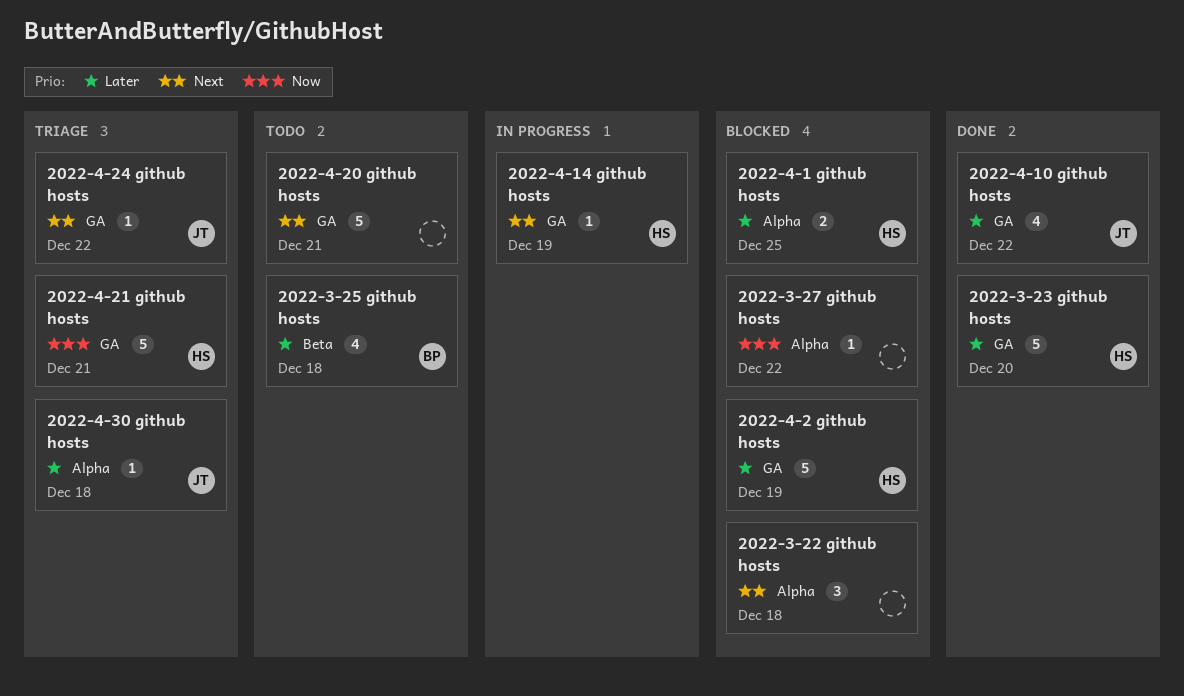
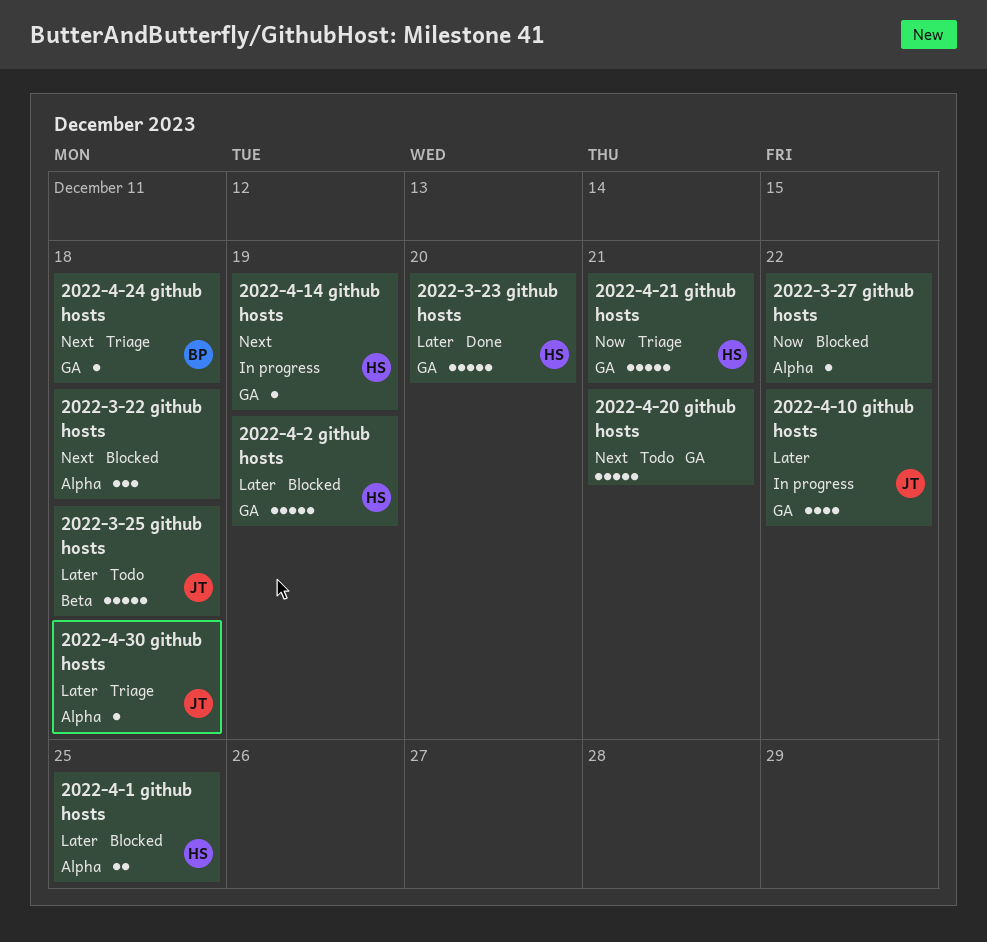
2022-3-25 github hosts, owner: BP -> JT
2022-3-25 github hosts, estimate: 4 -> 5
2022-4-10 github hosts, status: Done -> In progress
2022-4-24 github hosts, owner: JT -> BP
2022-4-24 github hosts, due: Dec 22 -> Dec 18

